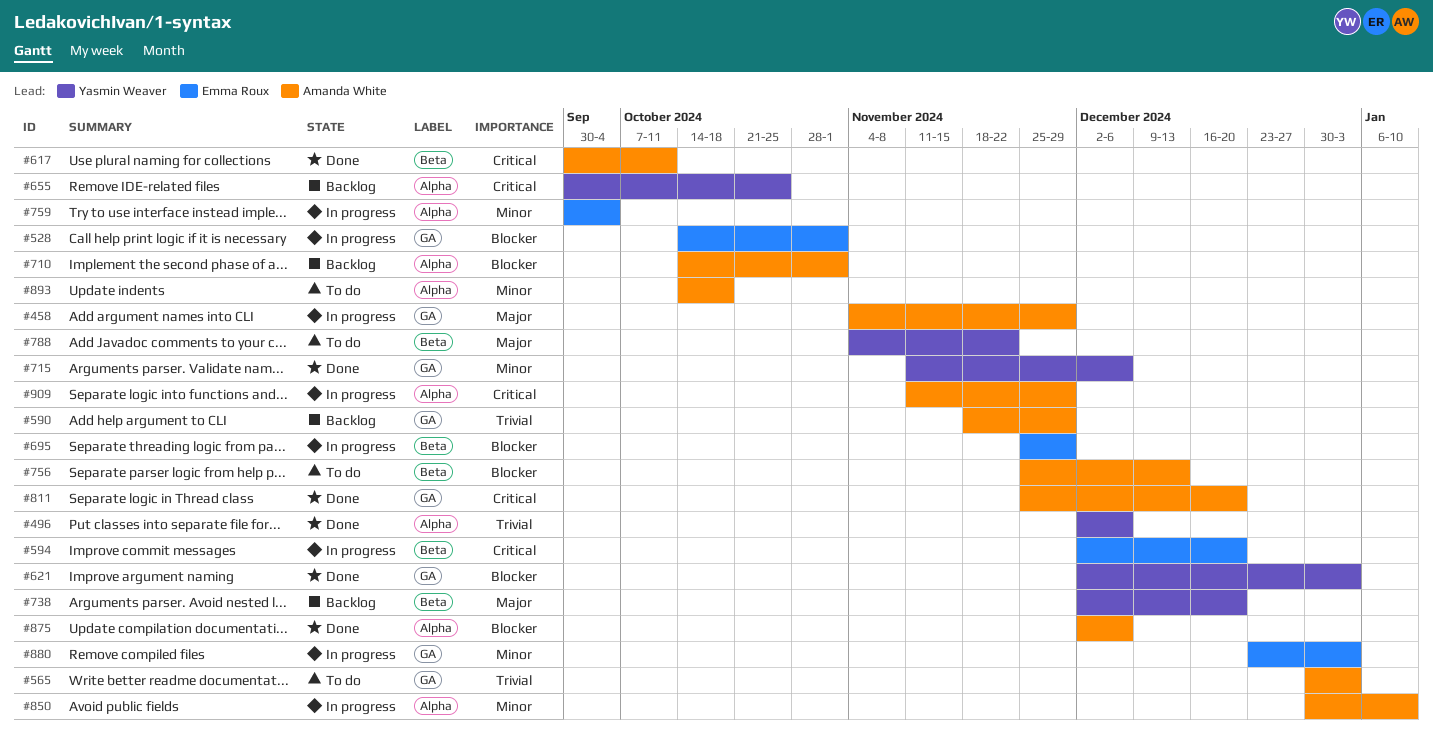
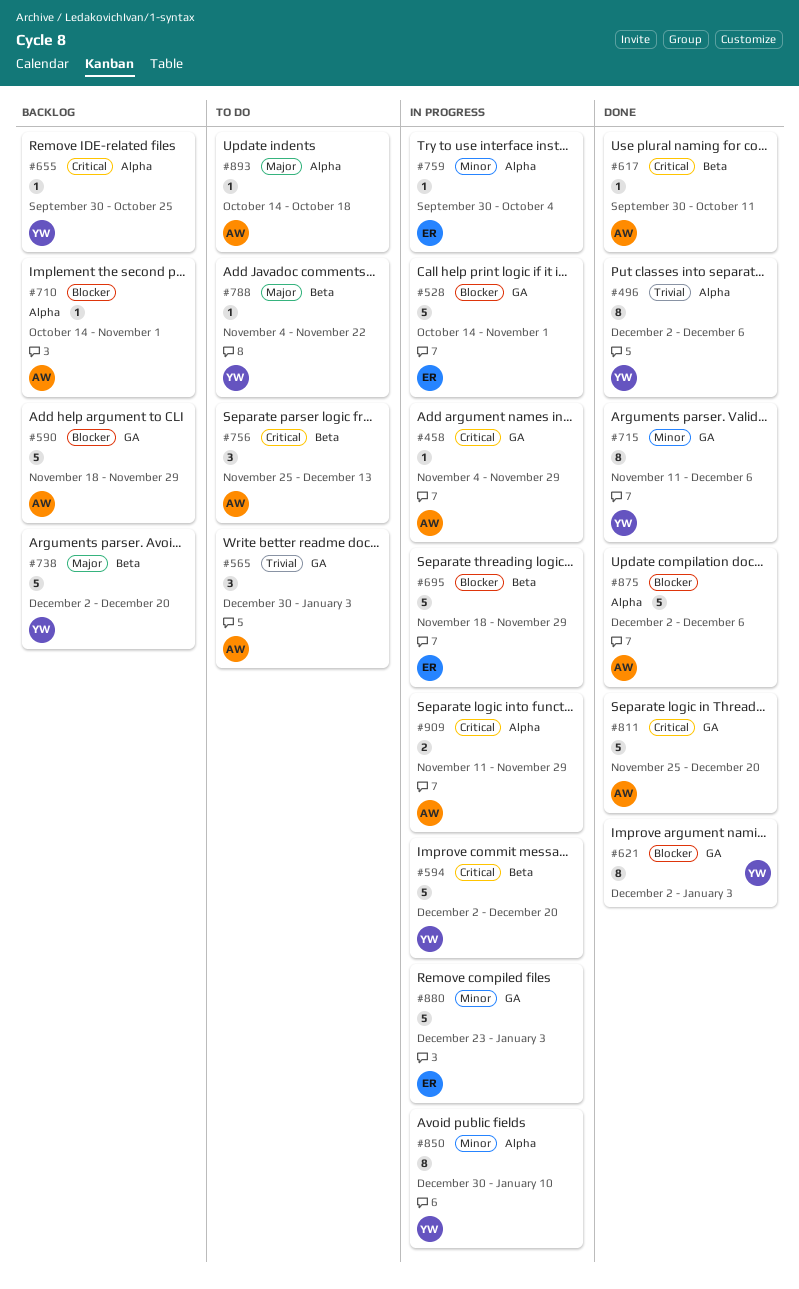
#458, priority: Major -> Critical
#590, priority: Trivial -> Blocker
#594, owner: Emma Roux -> Yasmin Weaver
#695, start: Nov 25 -> Nov 18
#756, priority: Blocker -> Critical
#850, owner: Amanda White -> Yasmin Weaver
#893, priority: Minor -> Major

